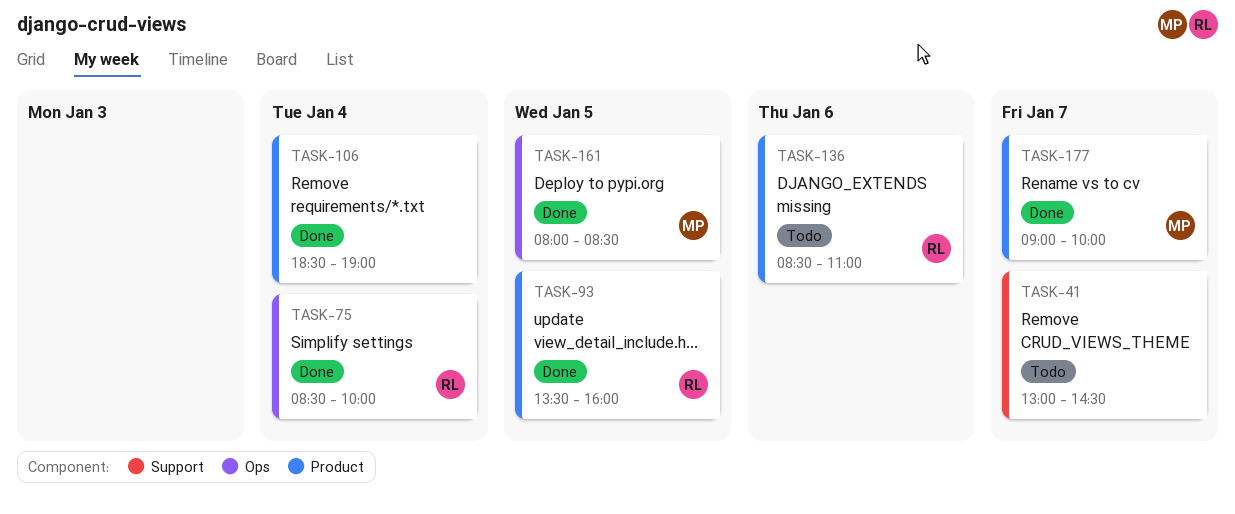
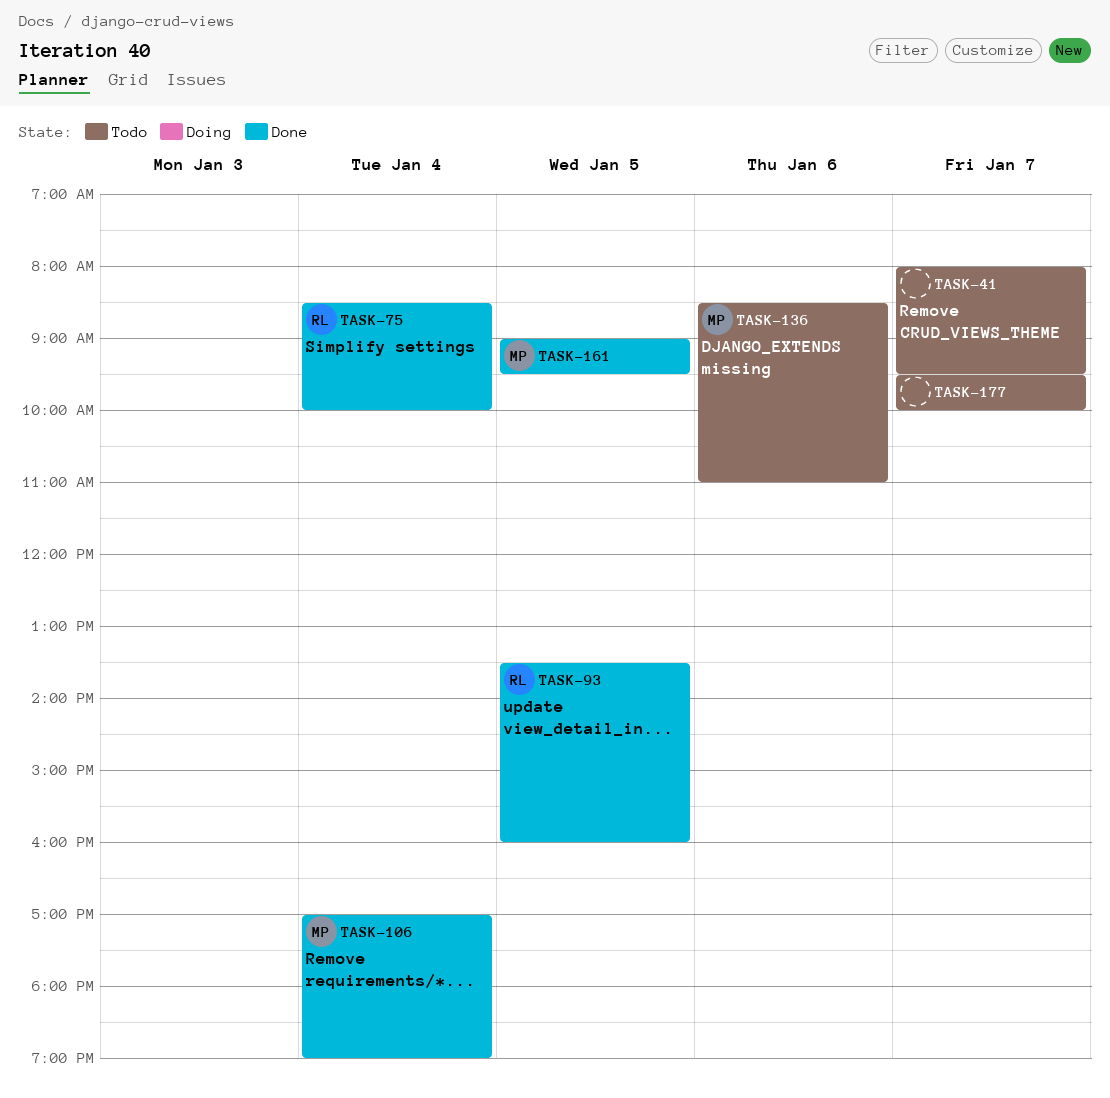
TASK-41, begins: 13:00 -> 08:00
TASK-41, ends: 14:30 -> 09:30
TASK-106, owner: none -> MP
TASK-106, begins: 18:30 -> 17:00
TASK-136, owner: RL -> MP
TASK-161, begins: 08:00 -> 09:00
TASK-161, ends: 08:30 -> 09:30
TASK-177, status: Done -> Todo
TASK-177, owner: MP -> none
TASK-177, begins: 09:00 -> 09:30

